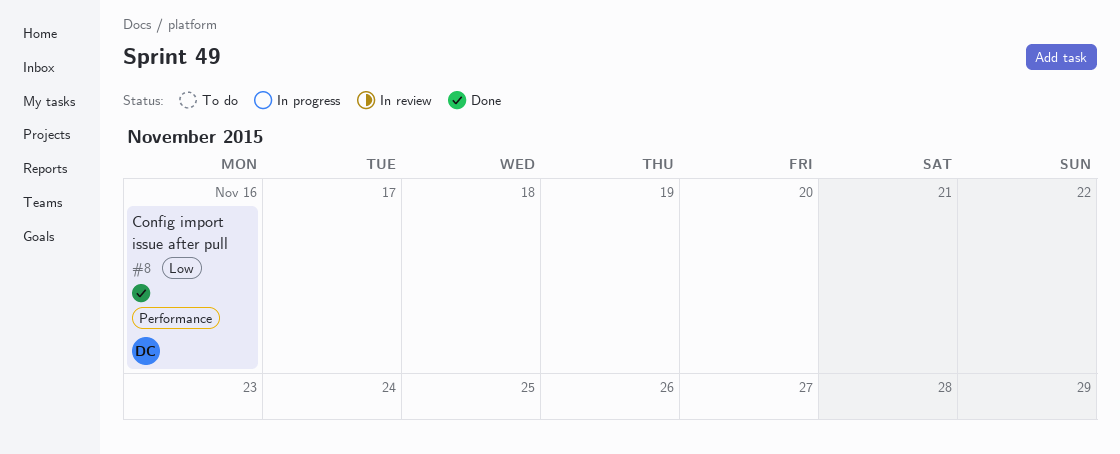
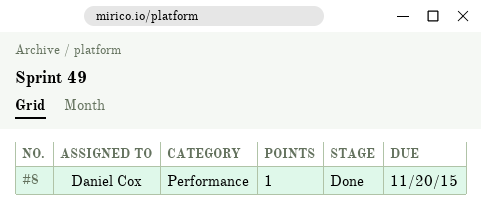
#8, due: Nov 16 -> Nov 20

